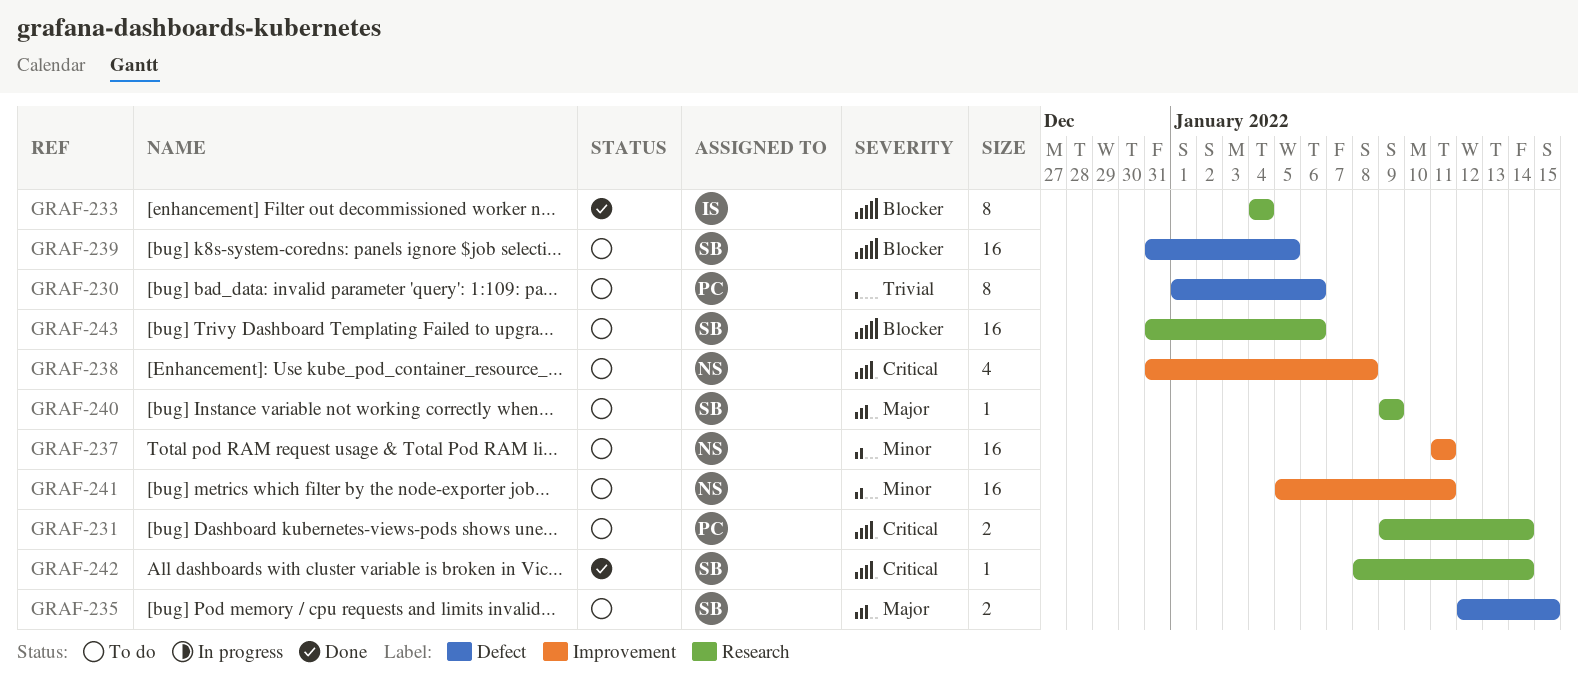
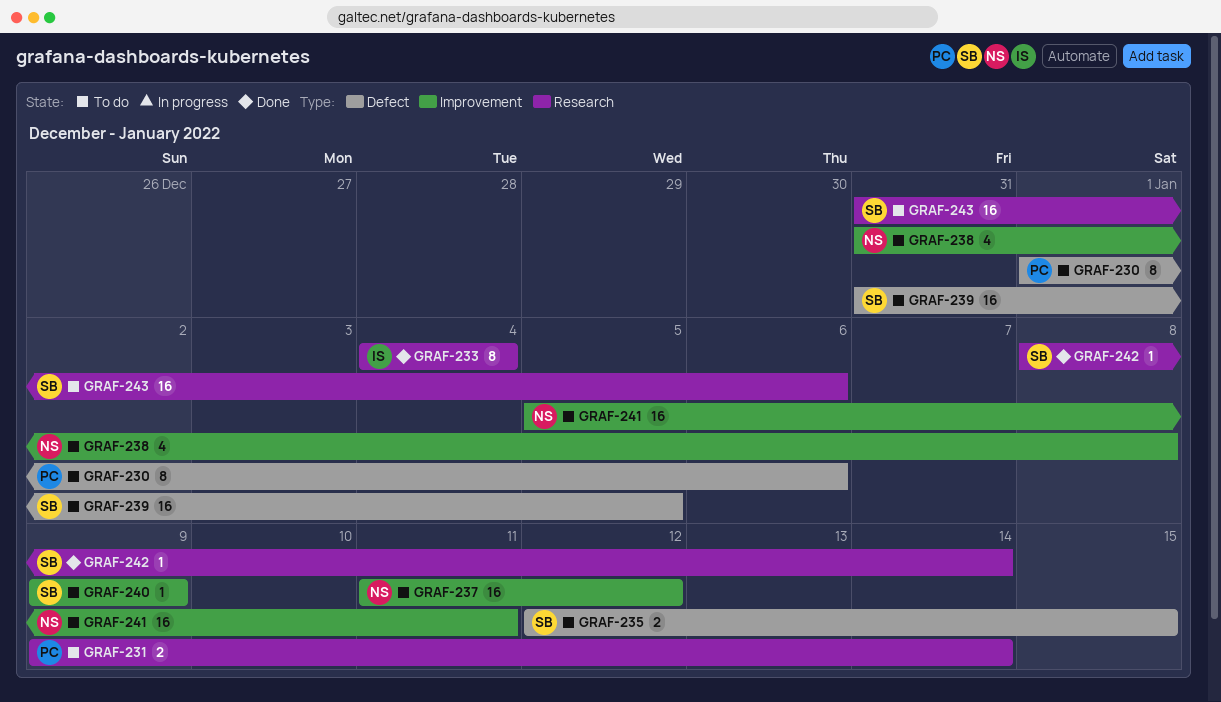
GRAF-237, due: Jan 11 -> Jan 12
GRAF-240, label: Research -> Improvement

